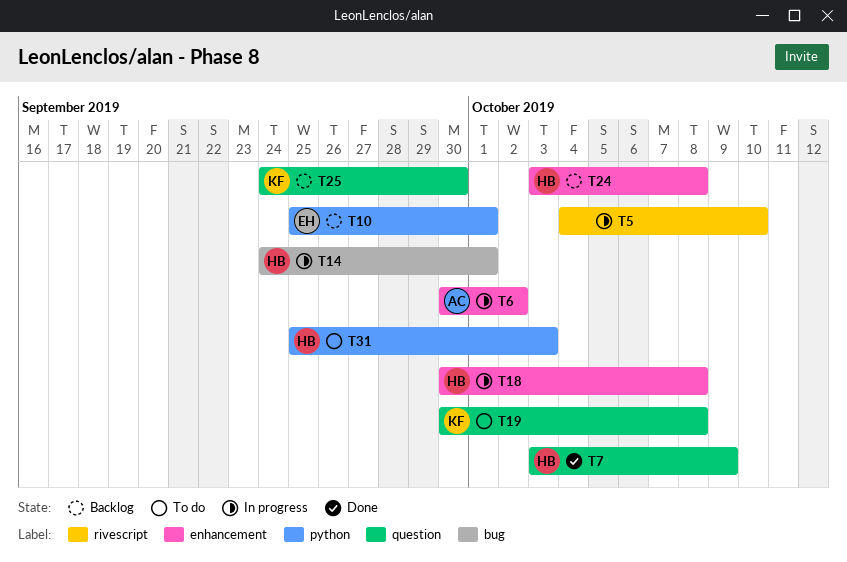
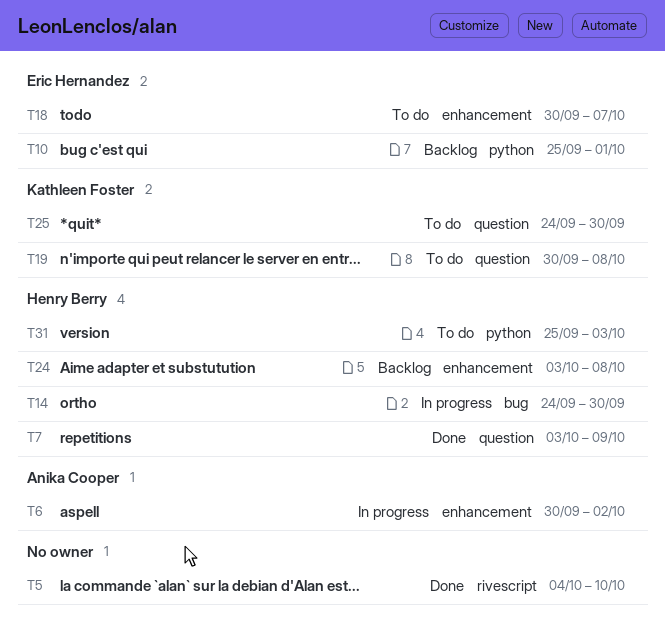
T5, status: In progress -> Done
T14, due: Oct 1 -> Sep 30
T18, status: In progress -> To do
T18, owner: Henry Berry -> Eric Hernandez
T18, due: Oct 8 -> Oct 7
T25, status: Backlog -> To do

